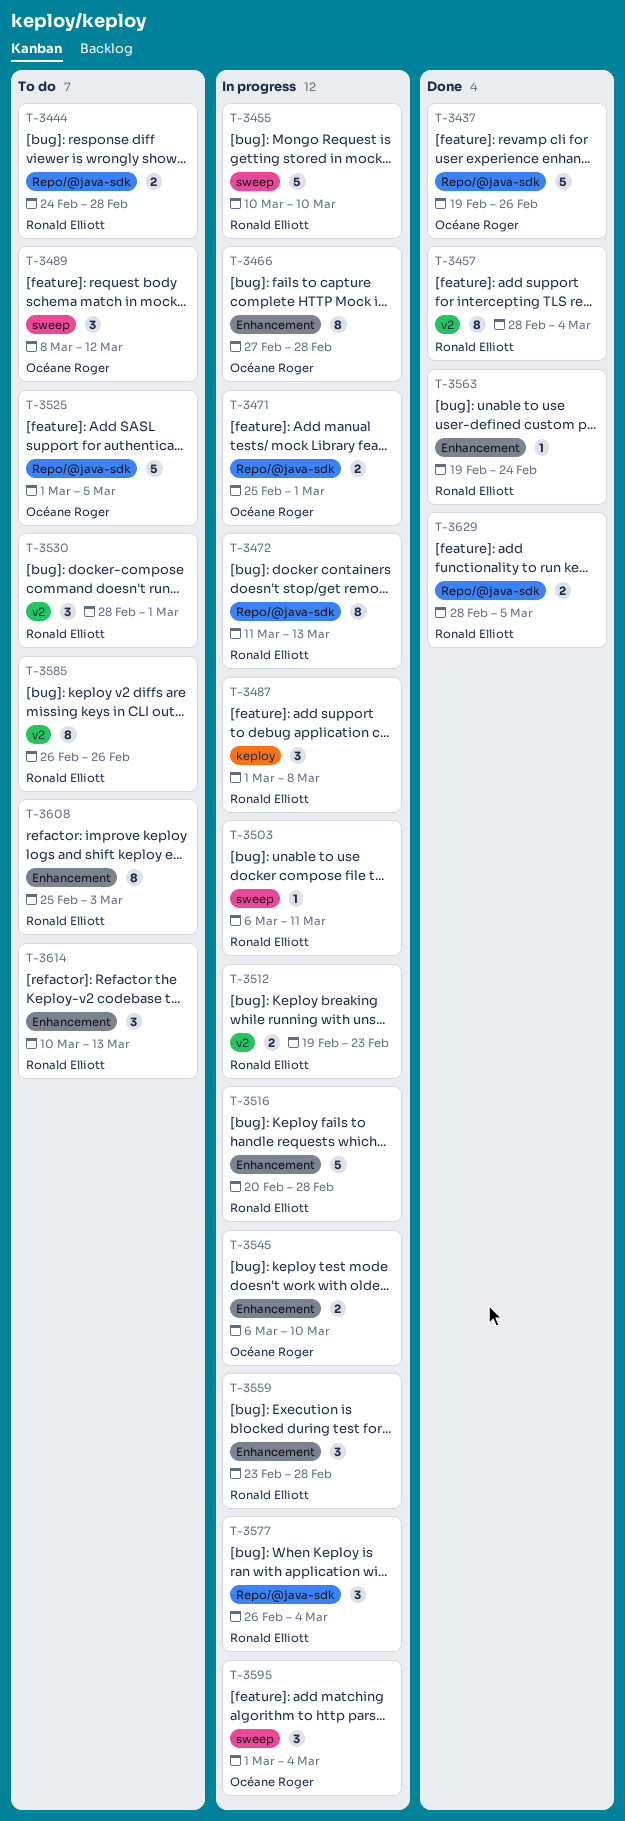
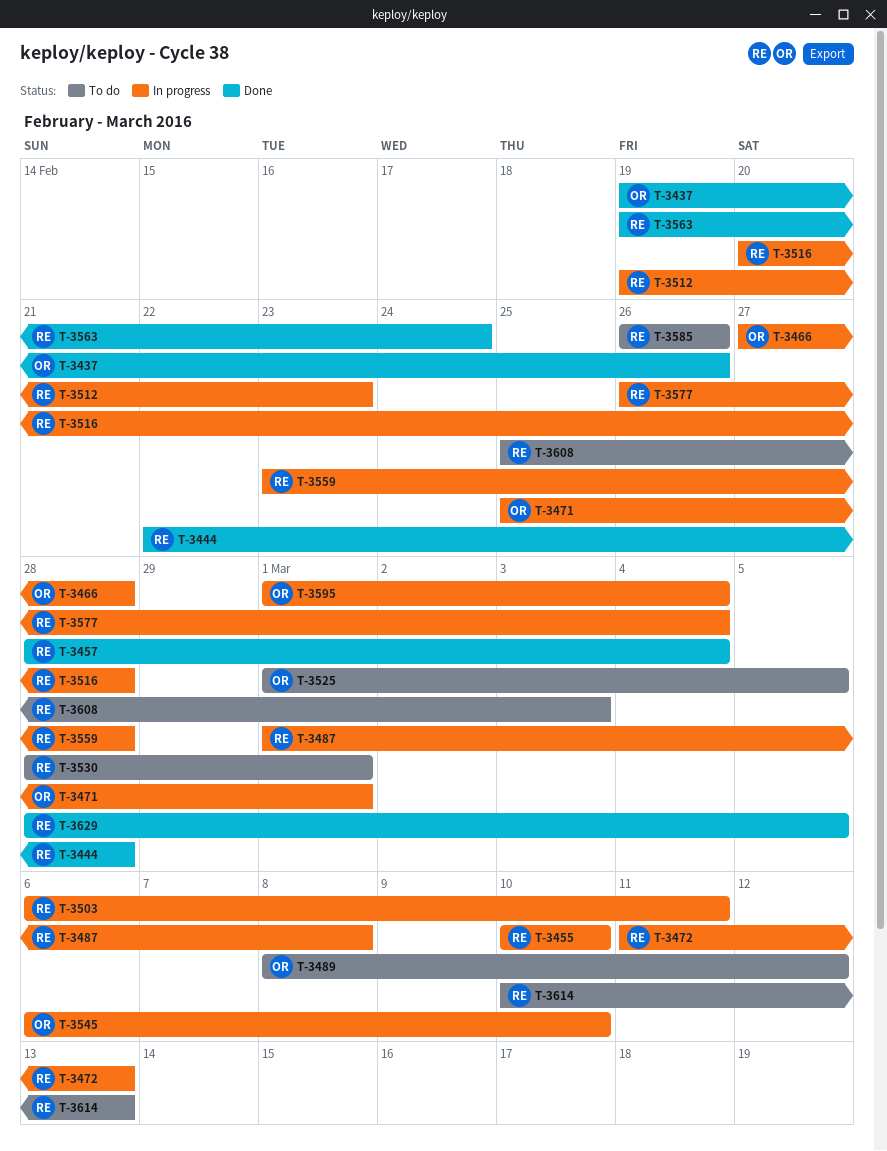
T-3444, status: To do -> Done
T-3444, start: Feb 24 -> Feb 22

